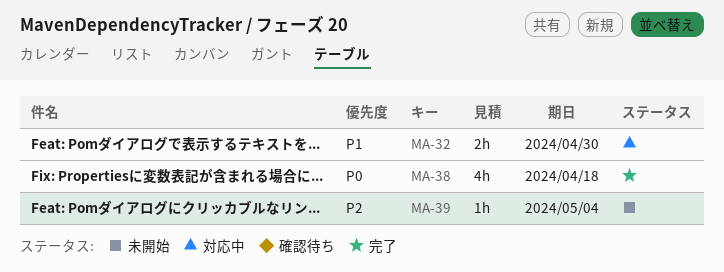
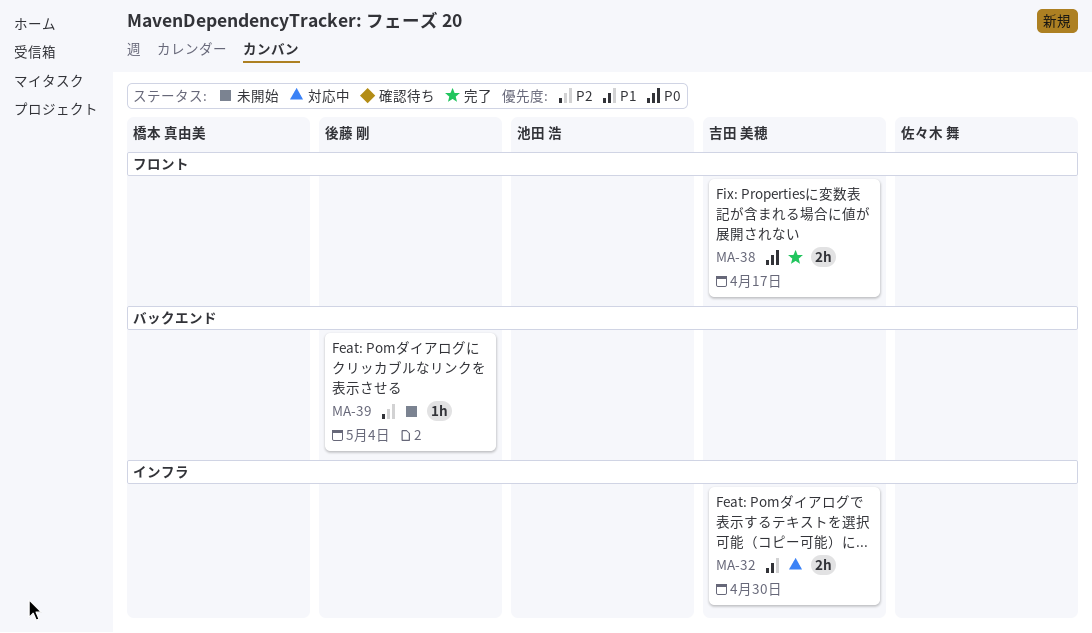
MA-38, estimate: 4h -> 2h
MA-38, due: Apr 18 -> Apr 17

